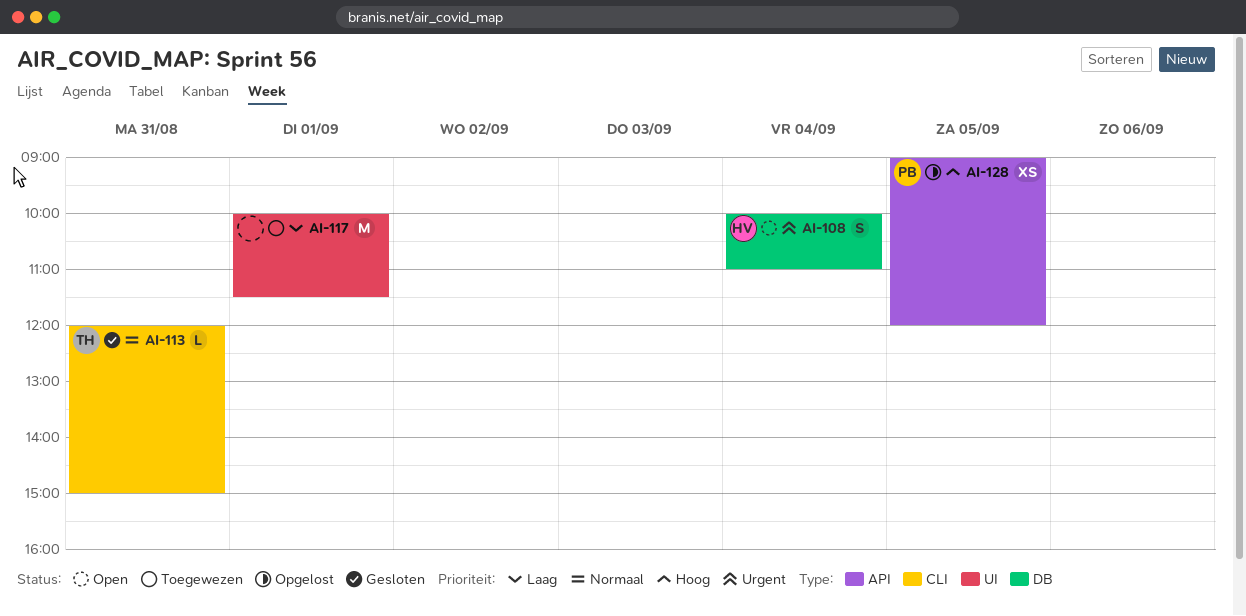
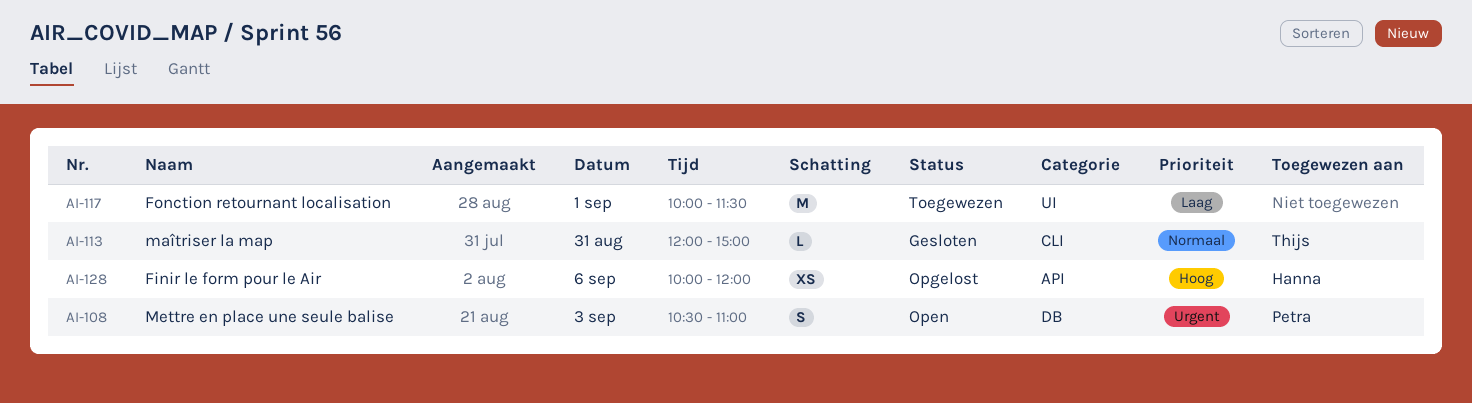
AI-108, owner: Hanna -> Petra
AI-108, day: Sep 4 -> Sep 3
AI-108, begins: 10:00 -> 10:30
AI-128, owner: Petra -> Hanna
AI-128, day: Sep 5 -> Sep 6
AI-128, begins: 09:00 -> 10:00

